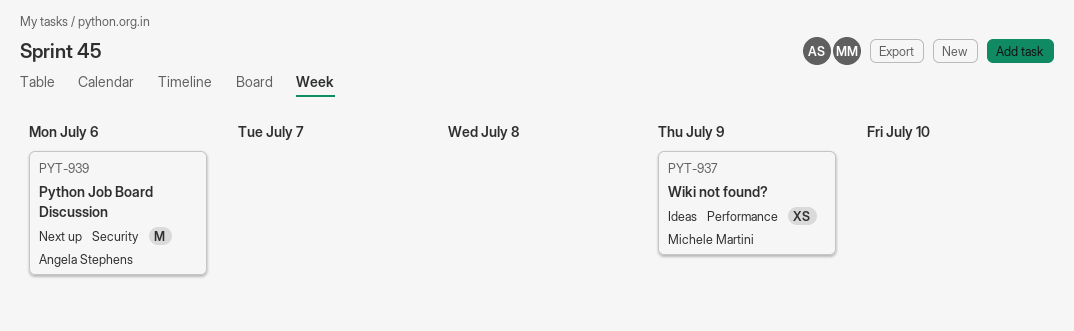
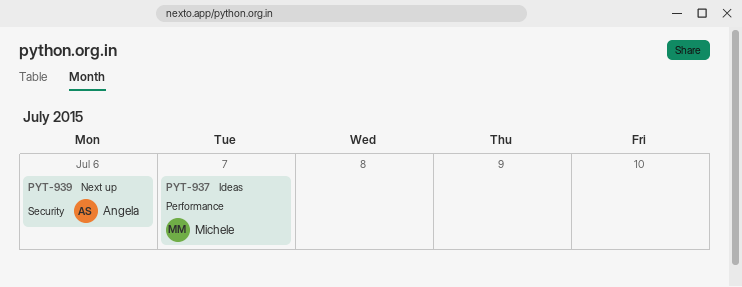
PYT-937, due: Jul 9 -> Jul 7

